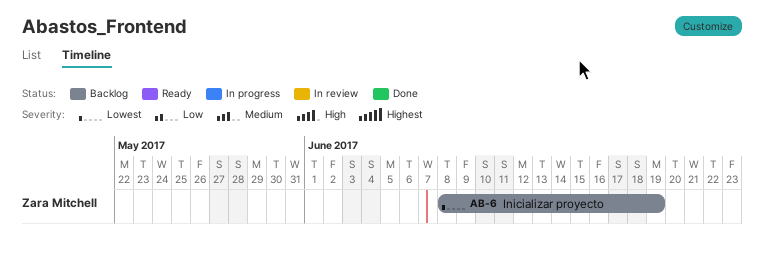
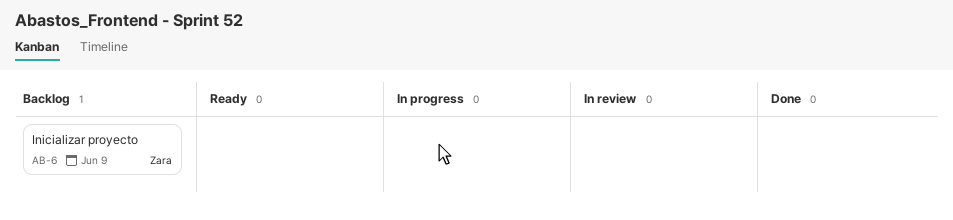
AB-6, due: Jun 19 -> Jun 9

